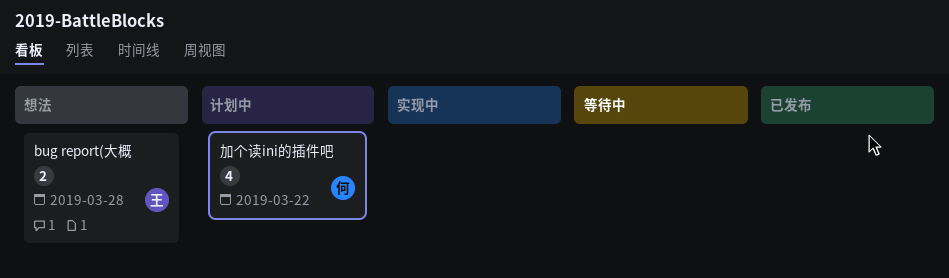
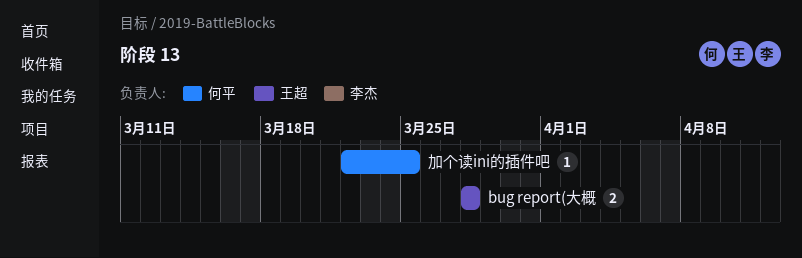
加个读ini的插件吧, estimate: 4 -> 1
加个读ini的插件吧, due: Mar 22 -> Mar 25

